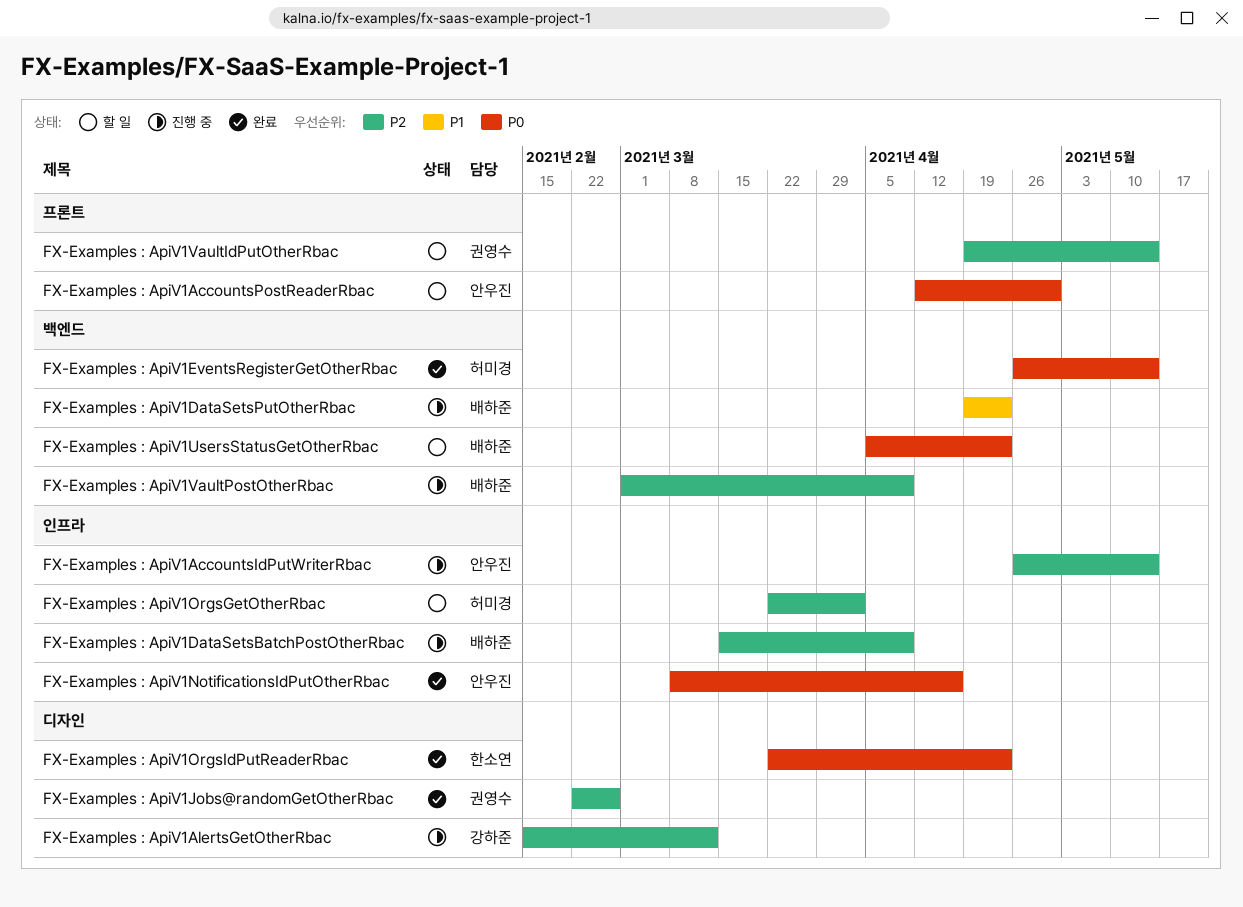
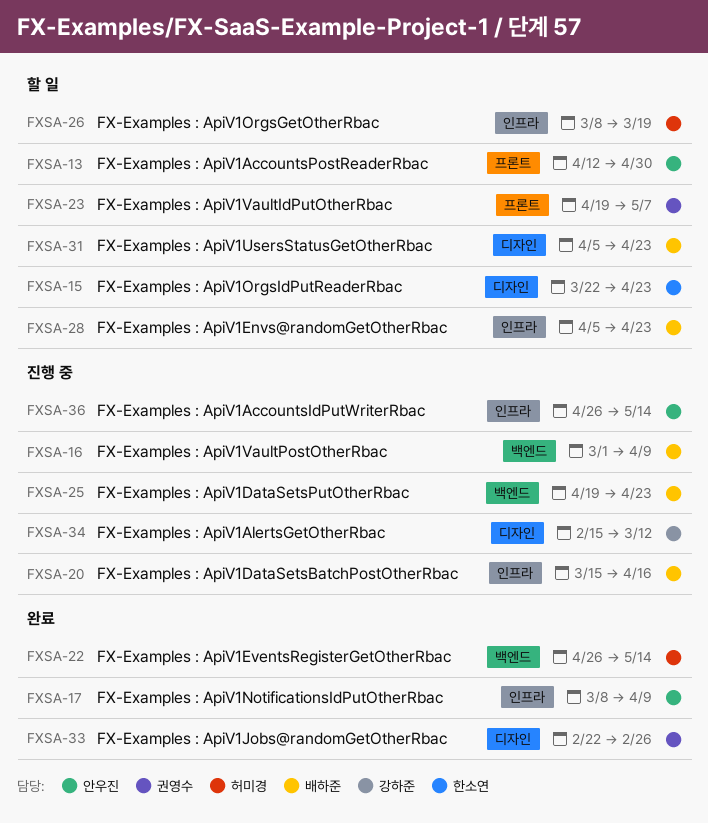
FX-Examples : ApiV1DataSetsBatchPostOtherRbac, due: Apr 9 -> Apr 16
FX-Examples : ApiV1Envs@randomGetOtherRbac: none -> present
FX-Examples : ApiV1NotificationsIdPutOtherRbac, due: Apr 16 -> Apr 9
FX-Examples : ApiV1OrgsGetOtherRbac, start: Mar 22 -> Mar 8
FX-Examples : ApiV1OrgsGetOtherRbac, due: Apr 2 -> Mar 19
FX-Examples : ApiV1OrgsIdPutReaderRbac, status: 완료 -> 할 일
FX-Examples : ApiV1UsersStatusGetOtherRbac, label: 백엔드 -> 디자인
FX-Examples : ApiV1VaultIdPutOtherRbac, due: May 14 -> May 7

